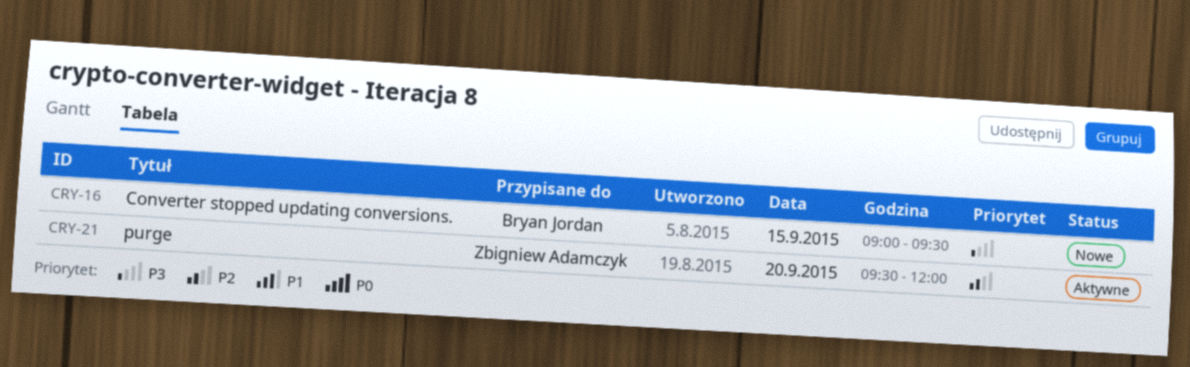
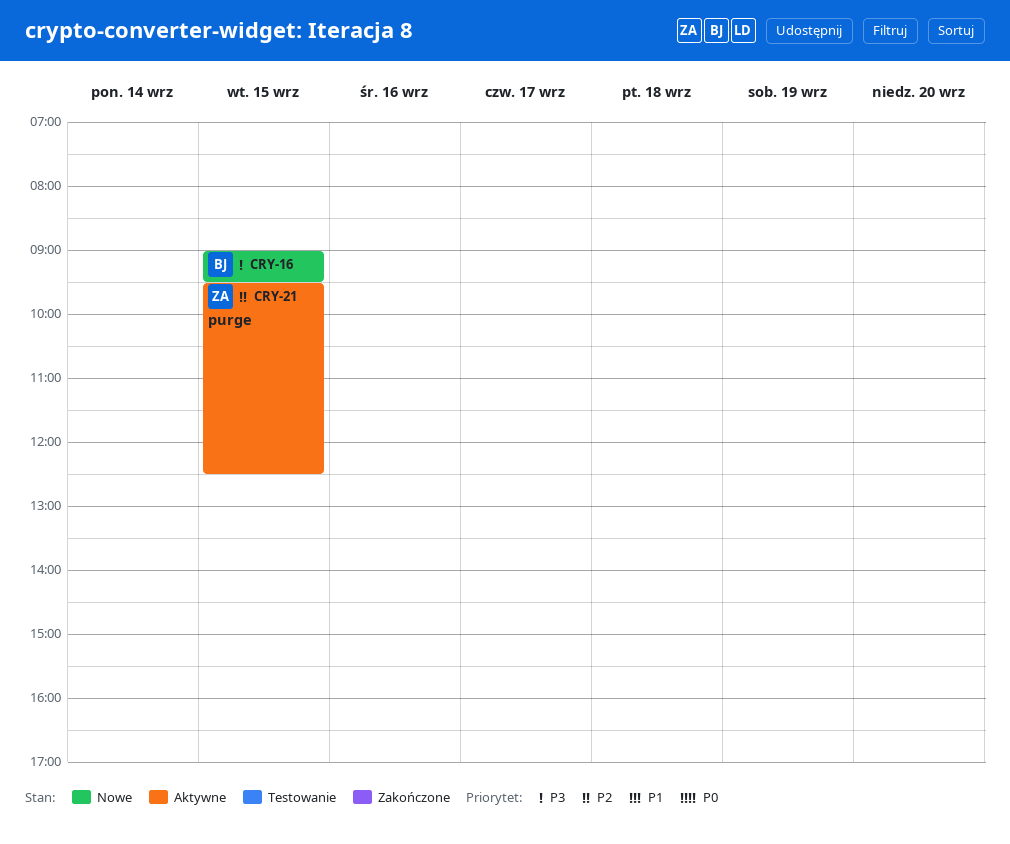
CRY-21, day: Sep 20 -> Sep 15
CRY-21, ends: 12:00 -> 12:30

